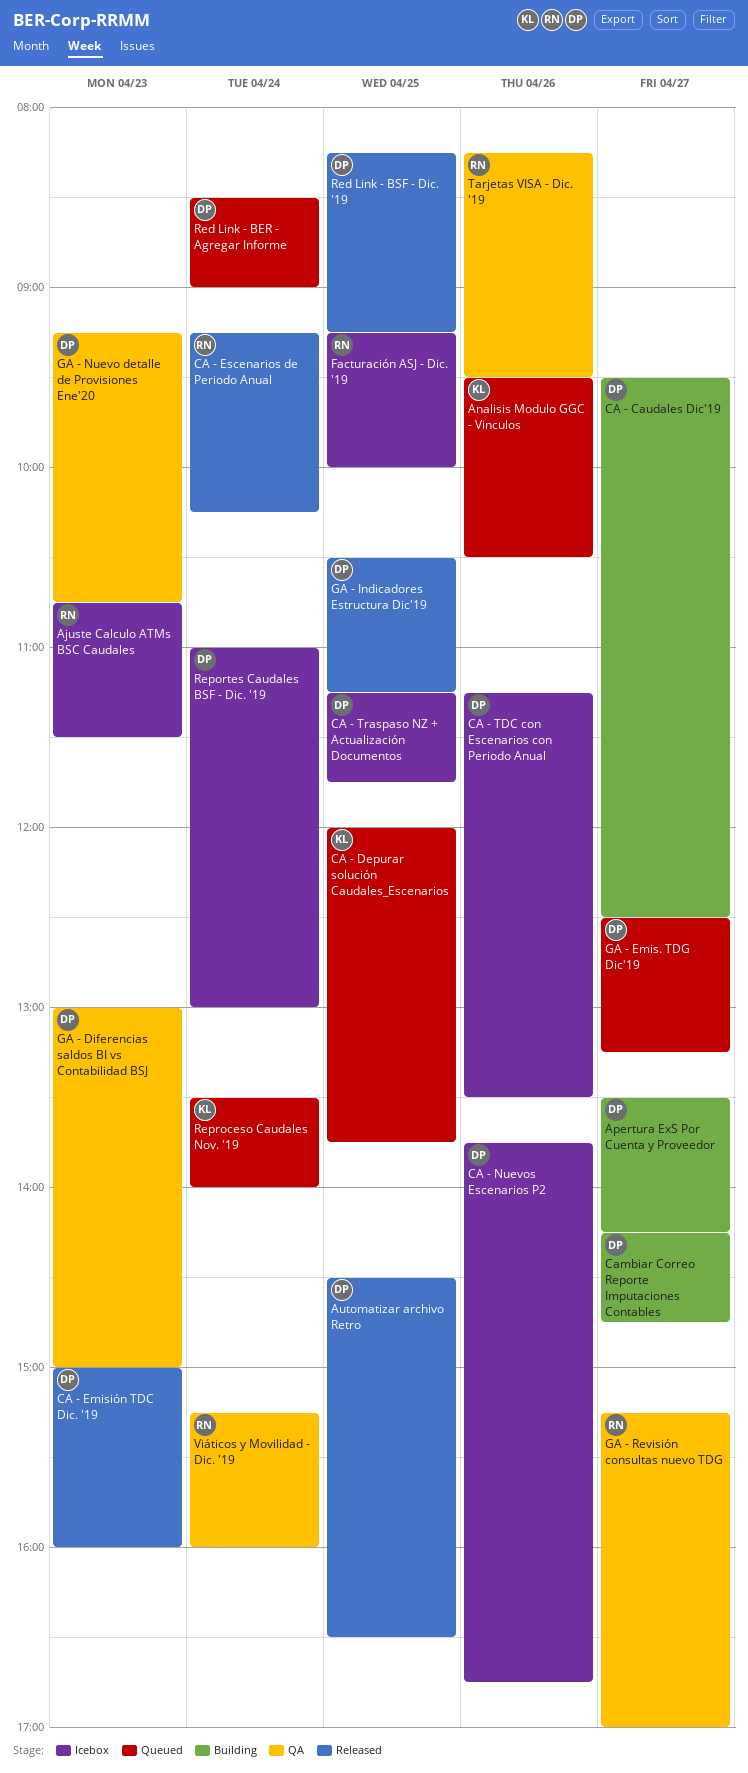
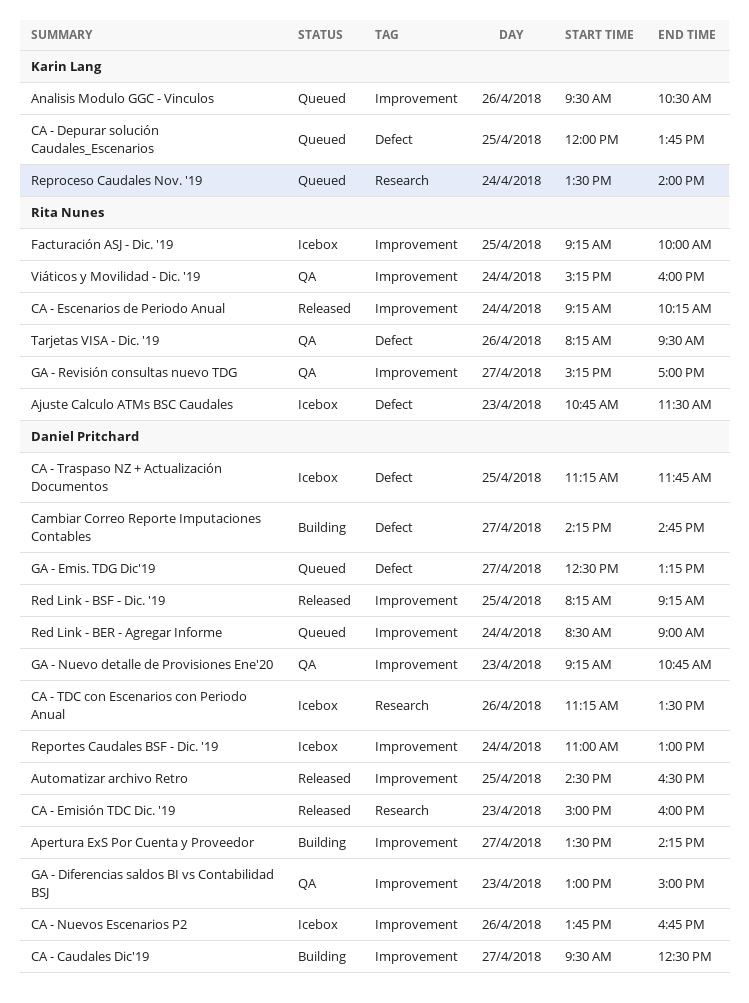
GA - Indicadores Estructura Dic'19: present -> none

